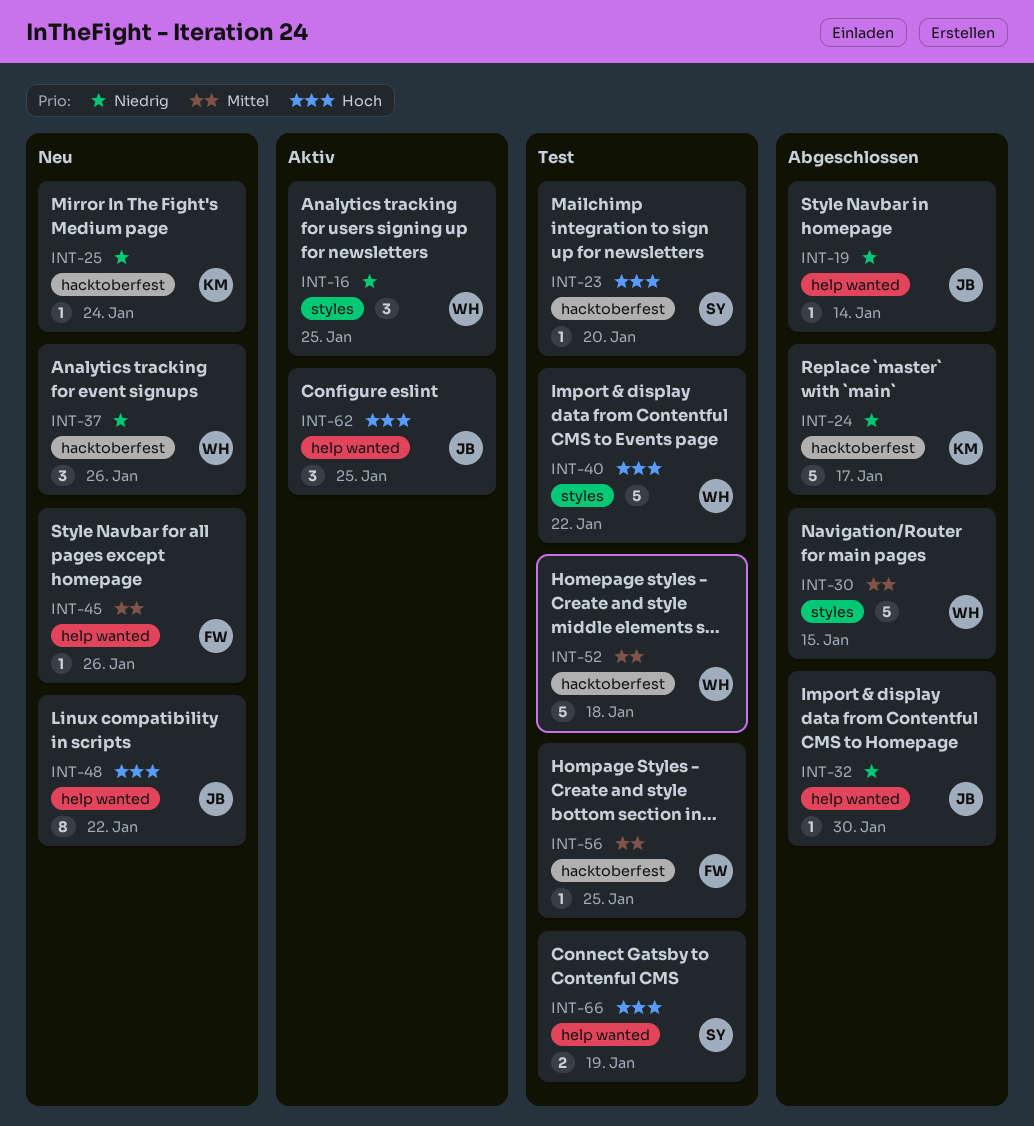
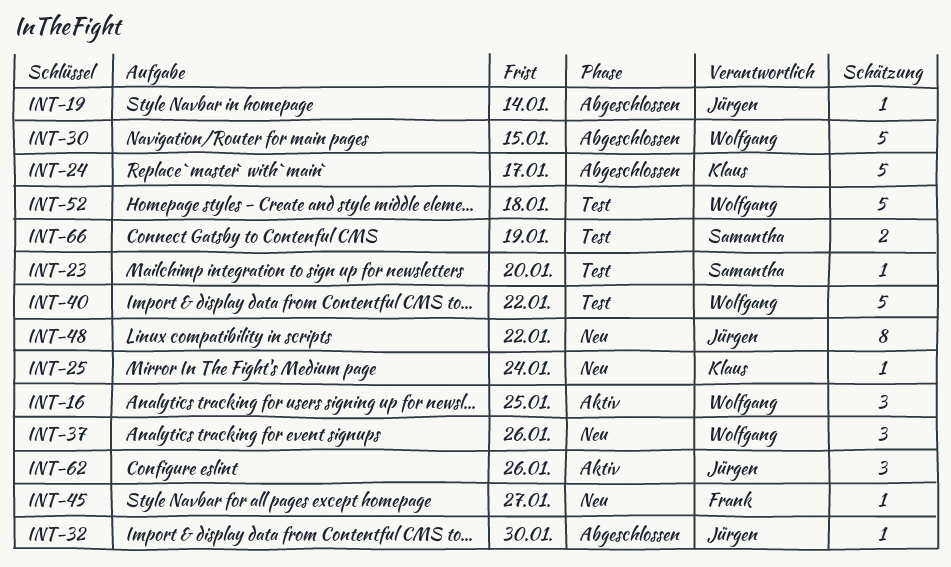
INT-45, due: Jan 26 -> Jan 27
INT-56: present -> none
INT-62, due: Jan 25 -> Jan 26

